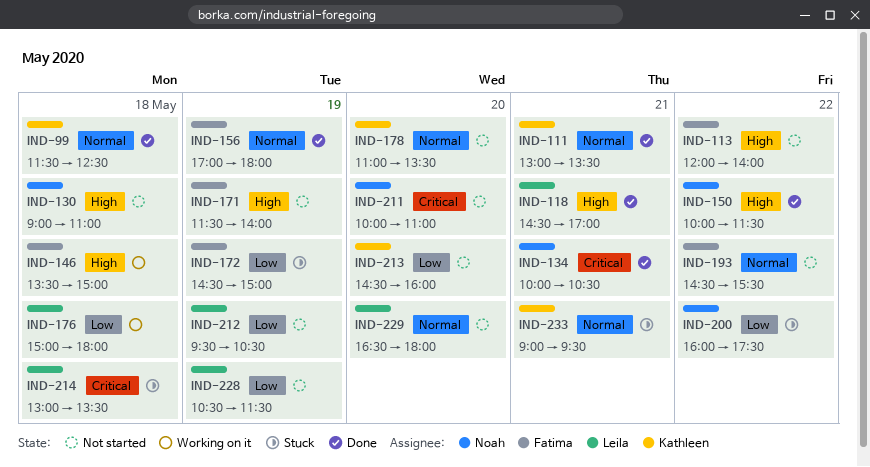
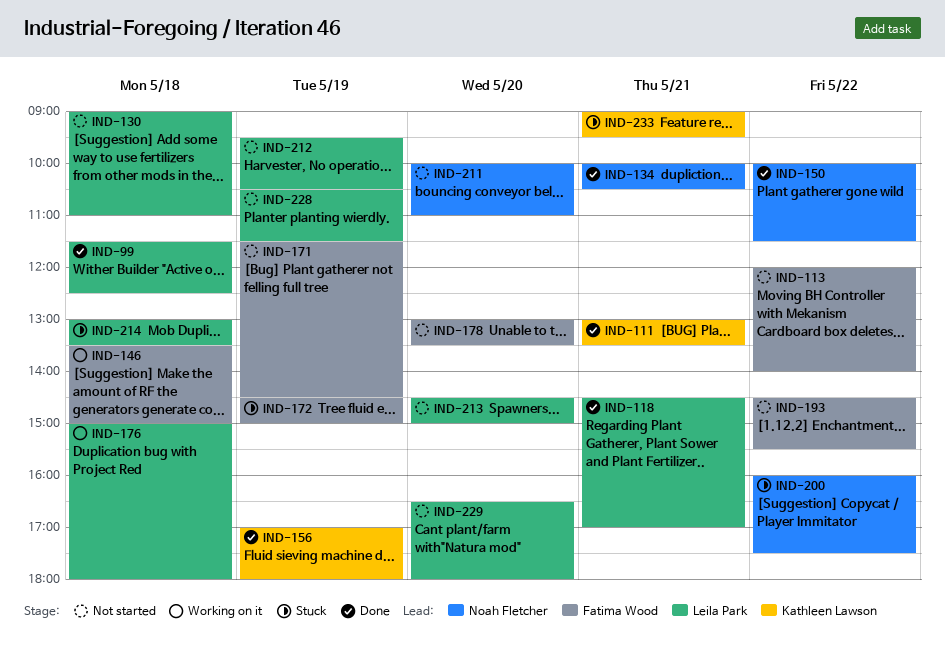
IND-99, owner: Kathleen Lawson -> Leila Park
IND-130, owner: Noah Fletcher -> Leila Park
IND-156, owner: Fatima Wood -> Kathleen Lawson
IND-171, ends: 14:00 -> 14:30
IND-178, owner: Kathleen Lawson -> Fatima Wood
IND-178, begins: 11:00 -> 13:00
IND-213, owner: Kathleen Lawson -> Leila Park
IND-213, ends: 16:00 -> 15:00

